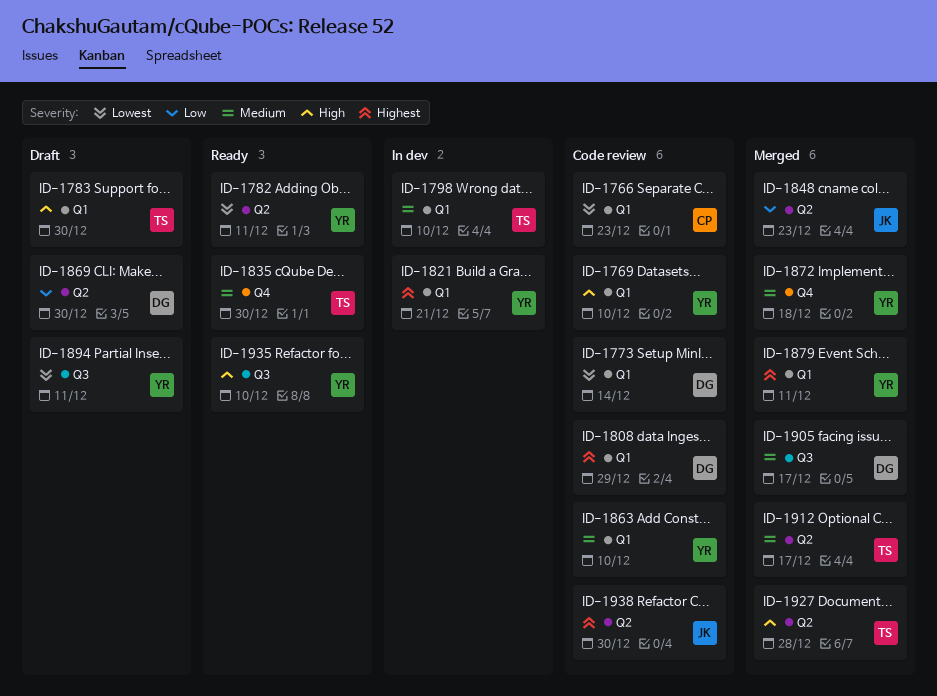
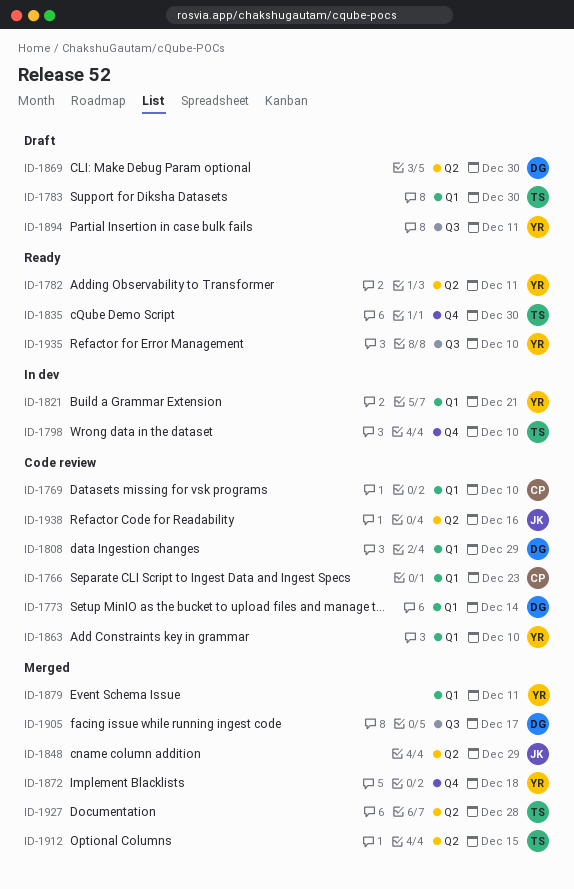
ID-1769, owner: YR -> CP
ID-1798, label: Q1 -> Q4
ID-1848, due: Dec 23 -> Dec 29
ID-1912, due: Dec 17 -> Dec 15
ID-1938, due: Dec 30 -> Dec 16

